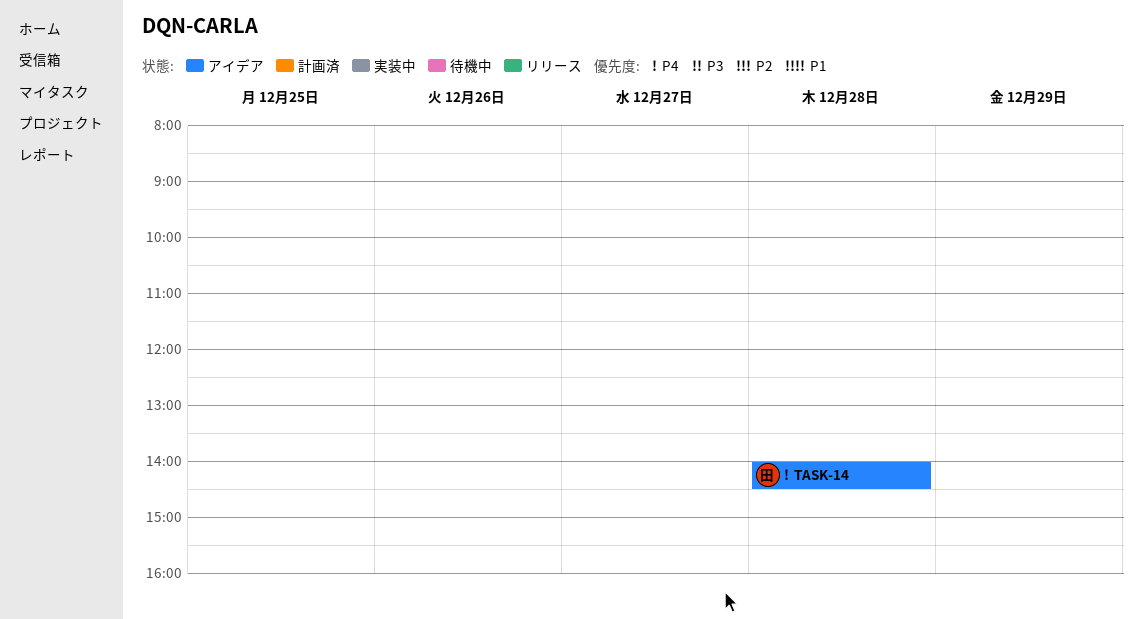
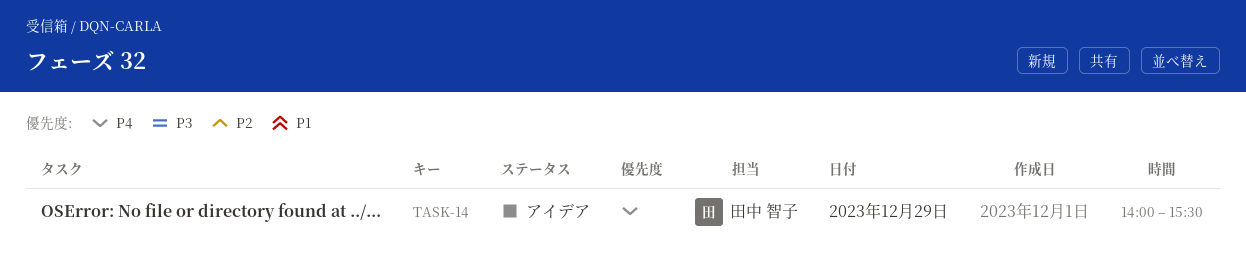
TASK-14, day: Dec 28 -> Dec 29
TASK-14, ends: 14:30 -> 15:30

